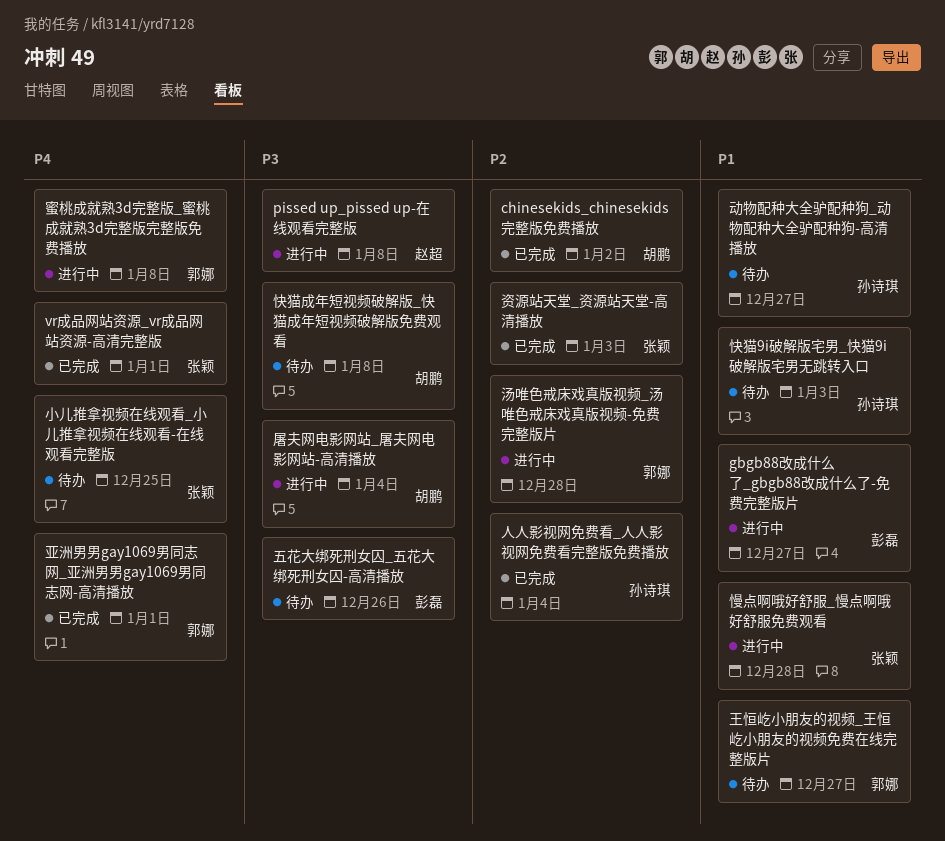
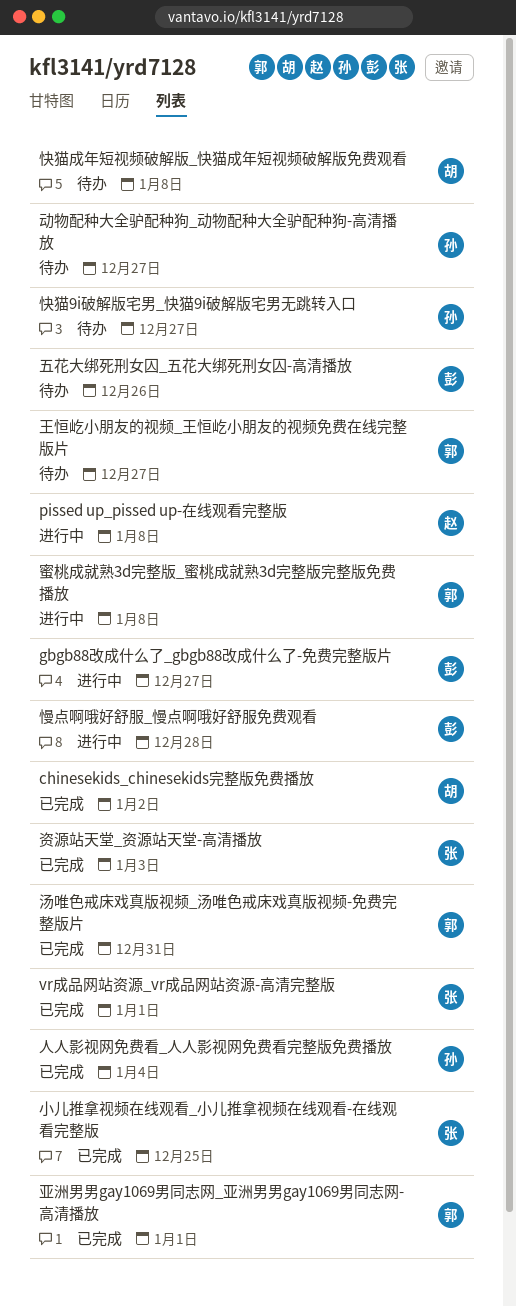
小儿推拿视频在线观看_小儿推拿视频在线观看-在线观看完整版, status: 待办 -> 已完成
屠夫网电影网站_屠夫网电影网站-高清播放: present -> none
快猫9i破解版宅男_快猫9i破解版宅男无跳转入口, due: Jan 3 -> Dec 27
慢点啊哦好舒服_慢点啊哦好舒服免费观看, owner: 张颖 -> 彭磊
汤唯色戒床戏真版视频_汤唯色戒床戏真版视频-免费完整版片, status: 进行中 -> 已完成
汤唯色戒床戏真版视频_汤唯色戒床戏真版视频-免费完整版片, due: Dec 28 -> Dec 31

